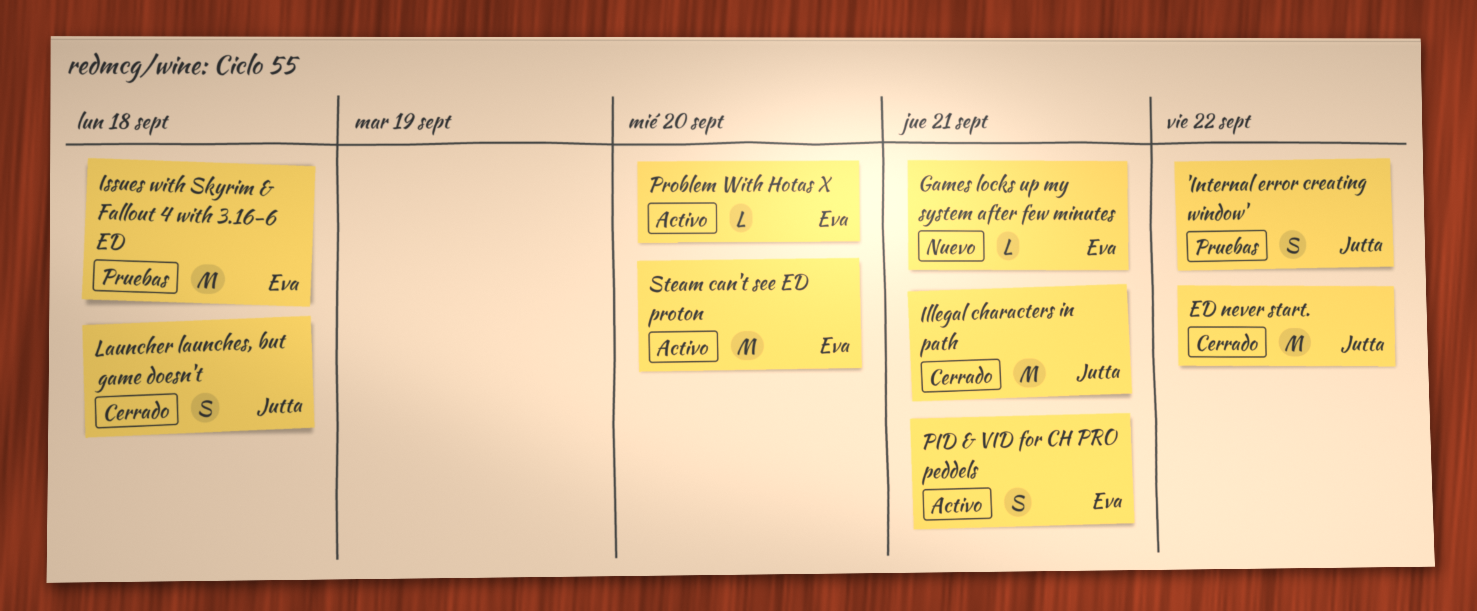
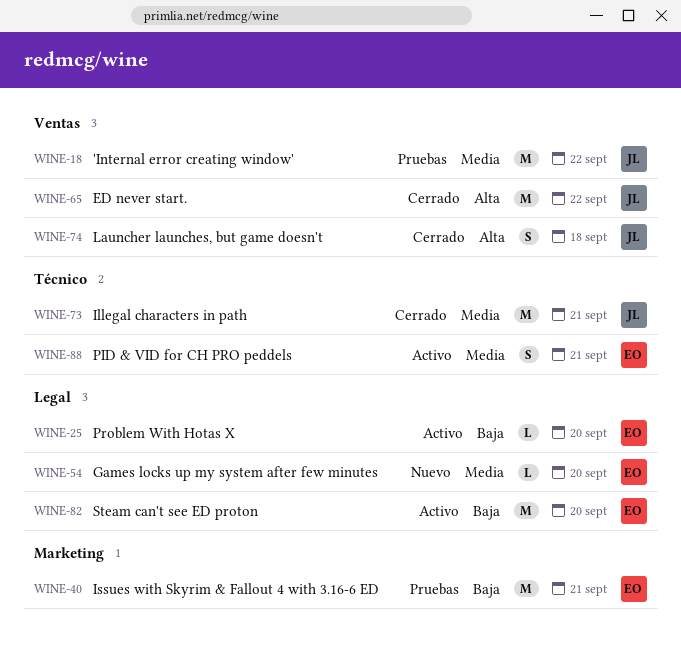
'Internal error creating window', estimate: S -> M
Games locks up my system after few minutes, due: Sep 21 -> Sep 20
Issues with Skyrim & Fallout 4 with 3.16-6 ED, due: Sep 18 -> Sep 21

